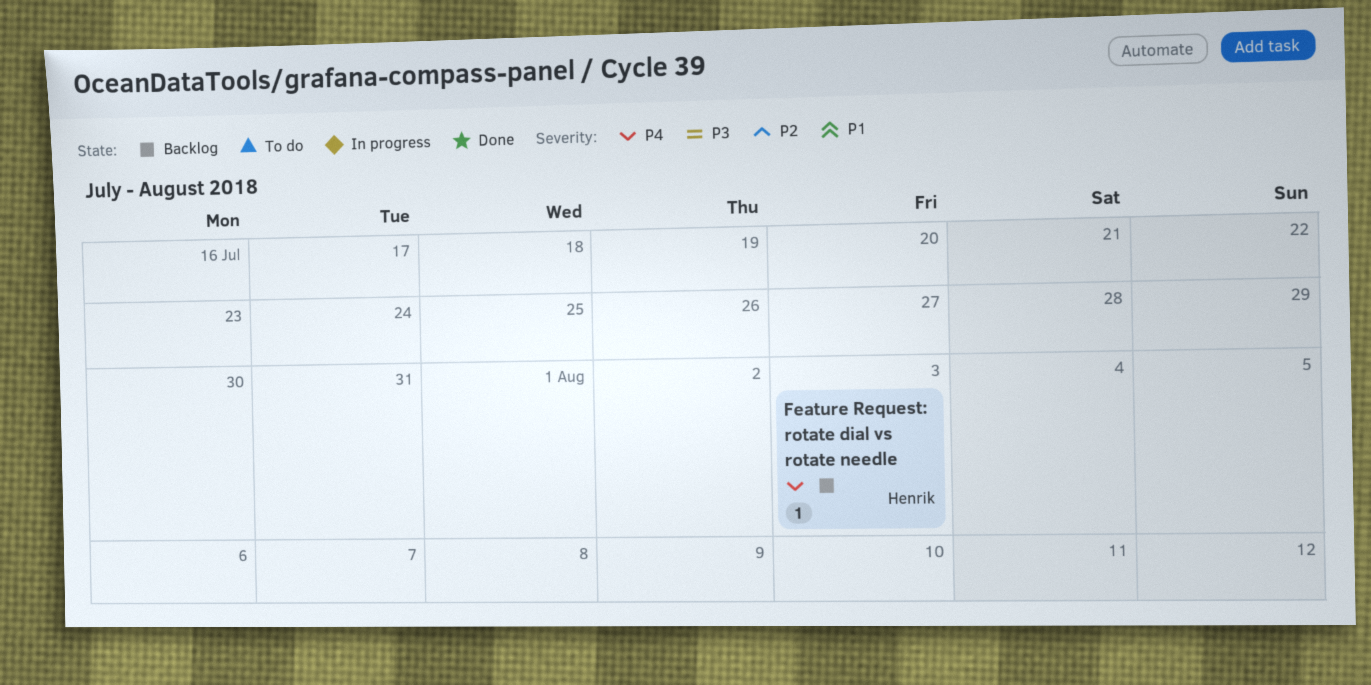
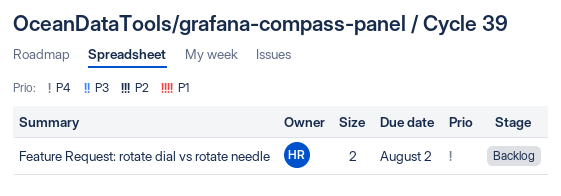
Feature Request: rotate dial vs rotate needle, estimate: 1 -> 2
Feature Request: rotate dial vs rotate needle, due: Aug 3 -> Aug 2

